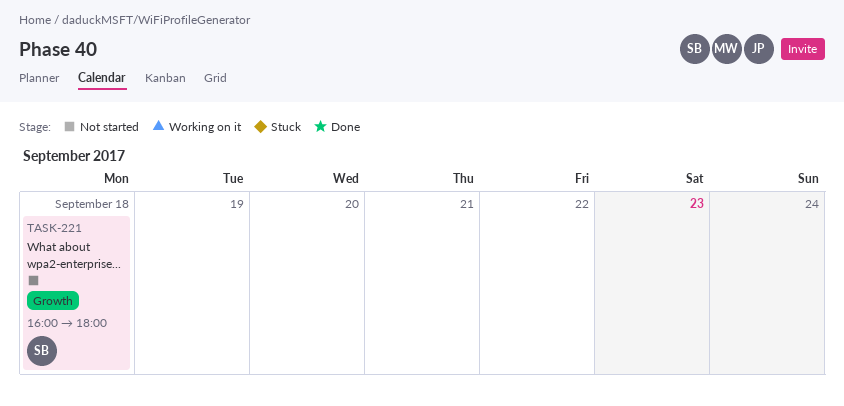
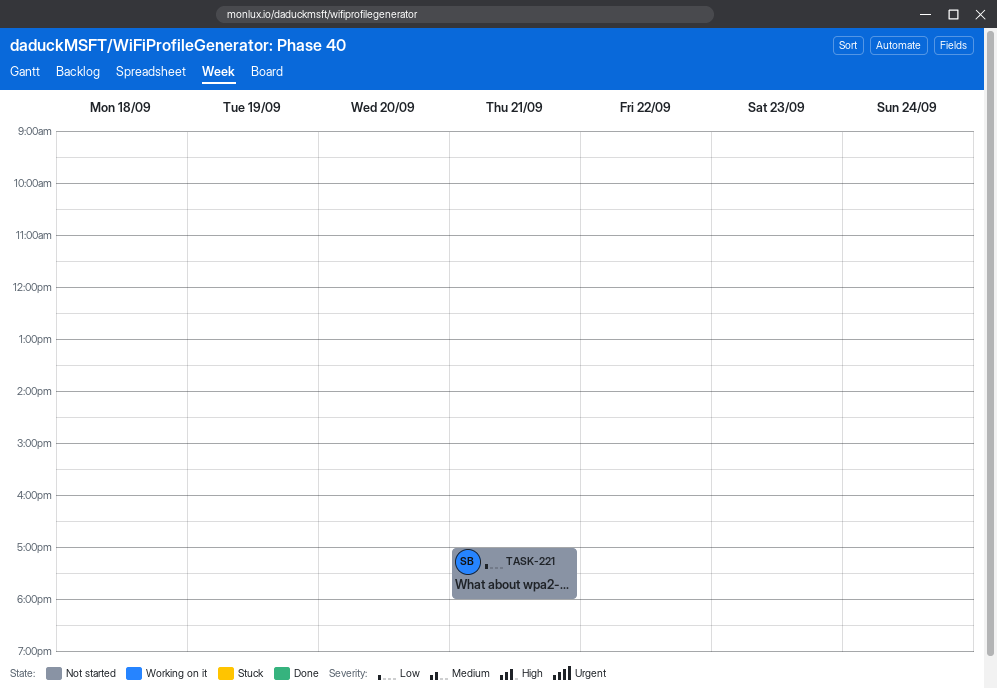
TASK-221, day: Sep 18 -> Sep 21
TASK-221, begins: 16:00 -> 17:00

